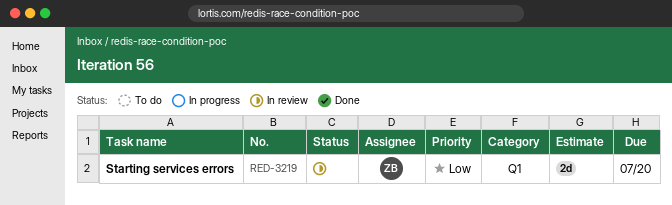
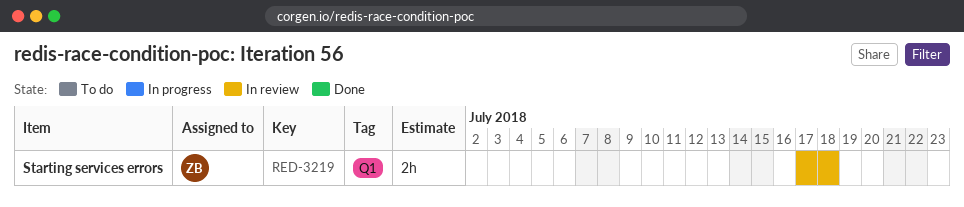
RED-3219, estimate: 2d -> 2h
RED-3219, due: Jul 20 -> Jul 18

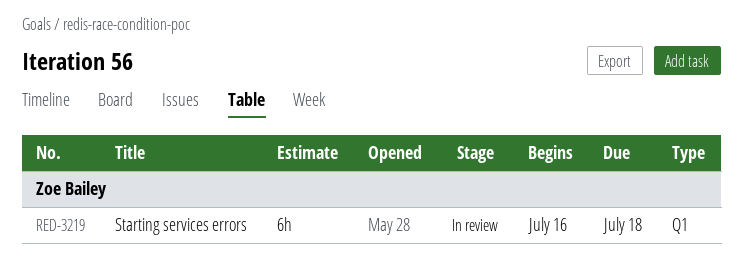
RED-3219, estimate: 2h -> 6h
RED-3219, start: Jul 17 -> Jul 16

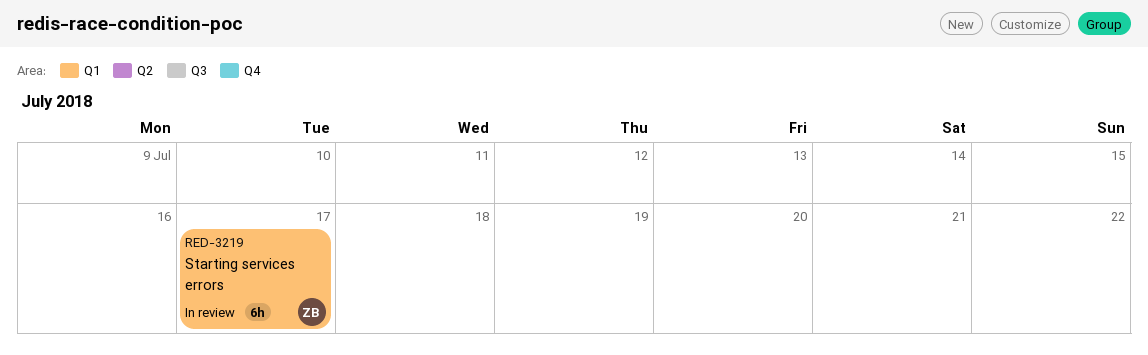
RED-3219, due: Jul 18 -> Jul 17

